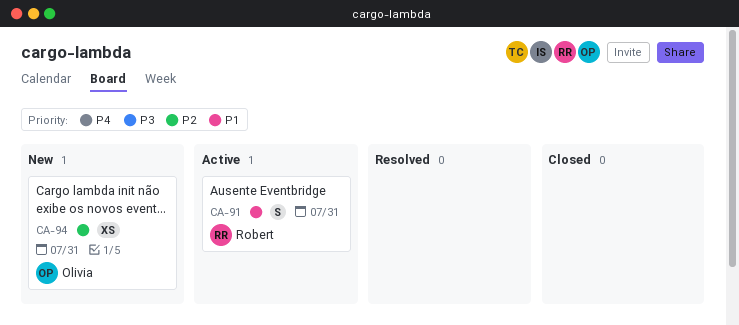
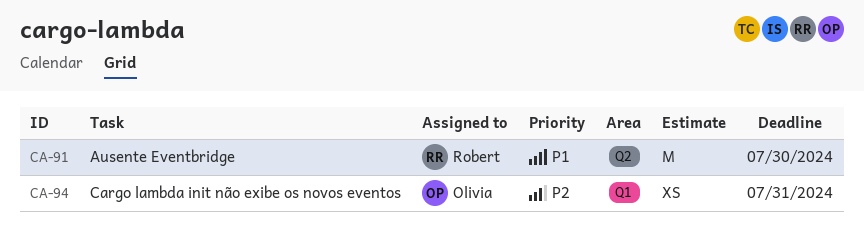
CA-91, estimate: S -> M
CA-91, due: Jul 31 -> Jul 30

